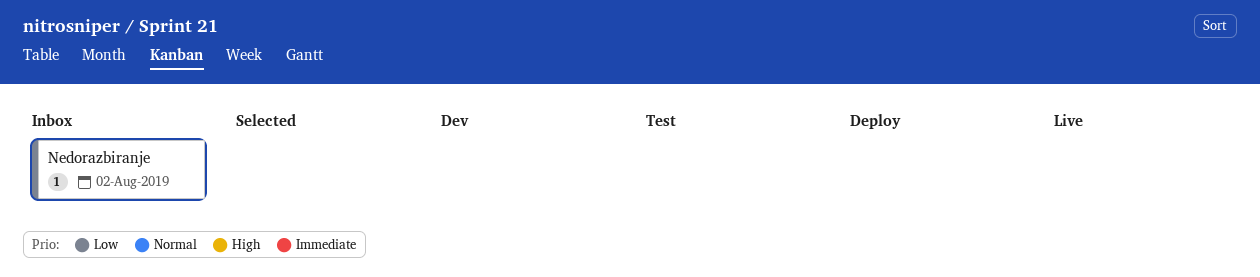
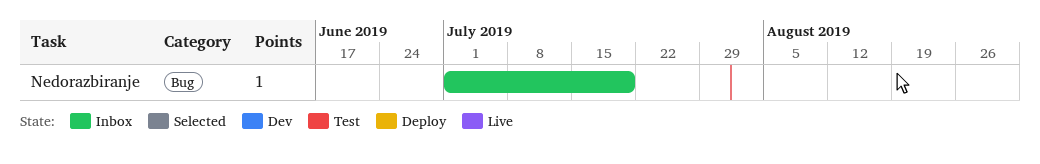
Nedorazbiranje, due: Aug 2 -> Jul 19

